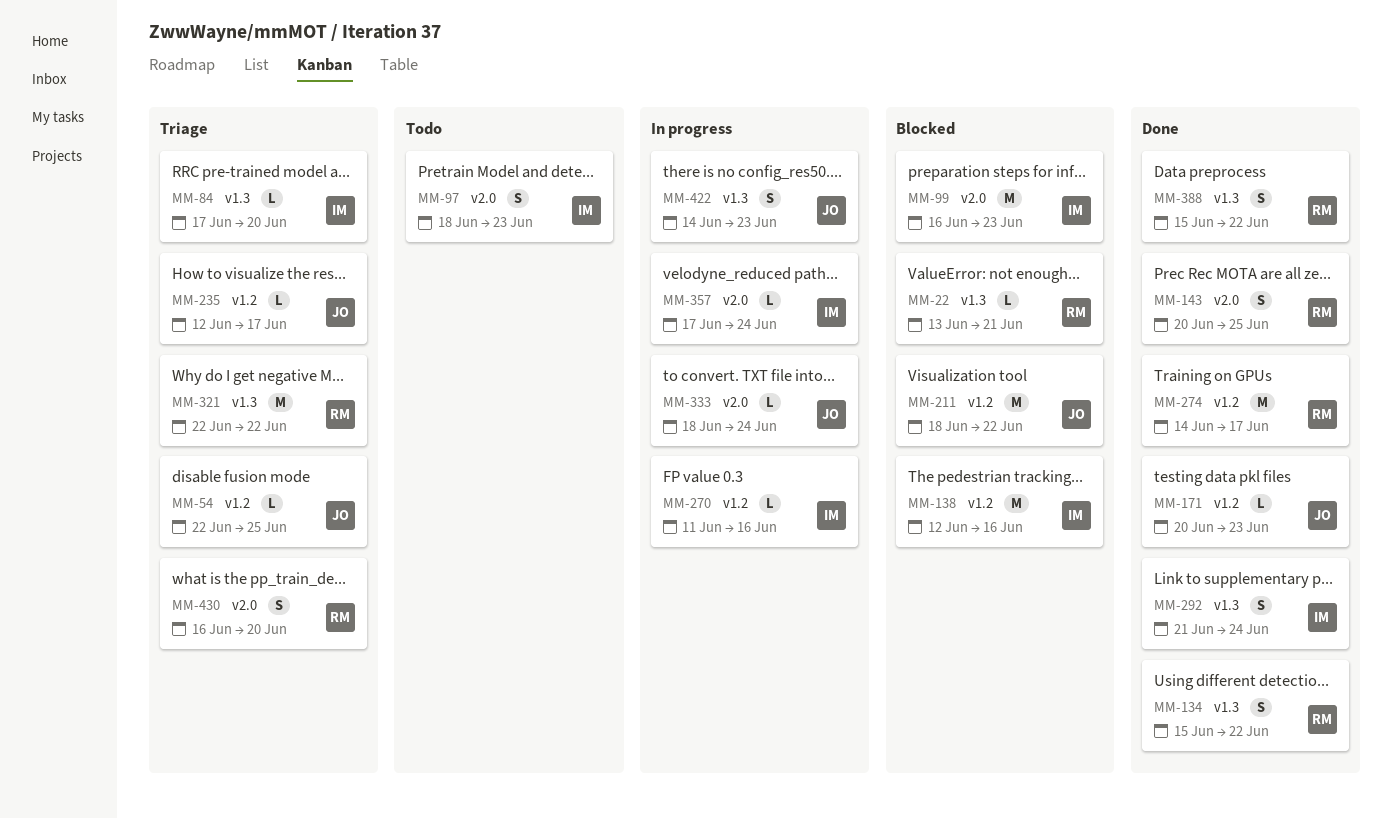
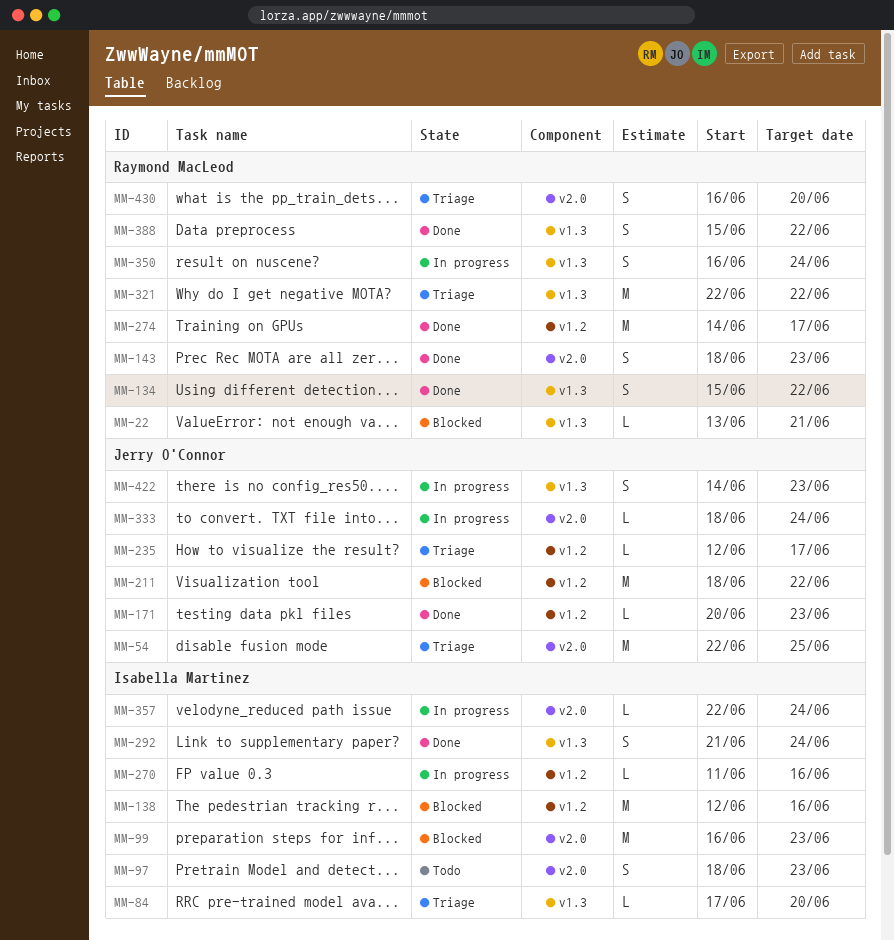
MM-54, label: v1.2 -> v2.0
MM-54, estimate: L -> M
MM-143, start: Jun 20 -> Jun 18
MM-143, due: Jun 25 -> Jun 23
MM-350: none -> present
MM-357, start: Jun 17 -> Jun 22

